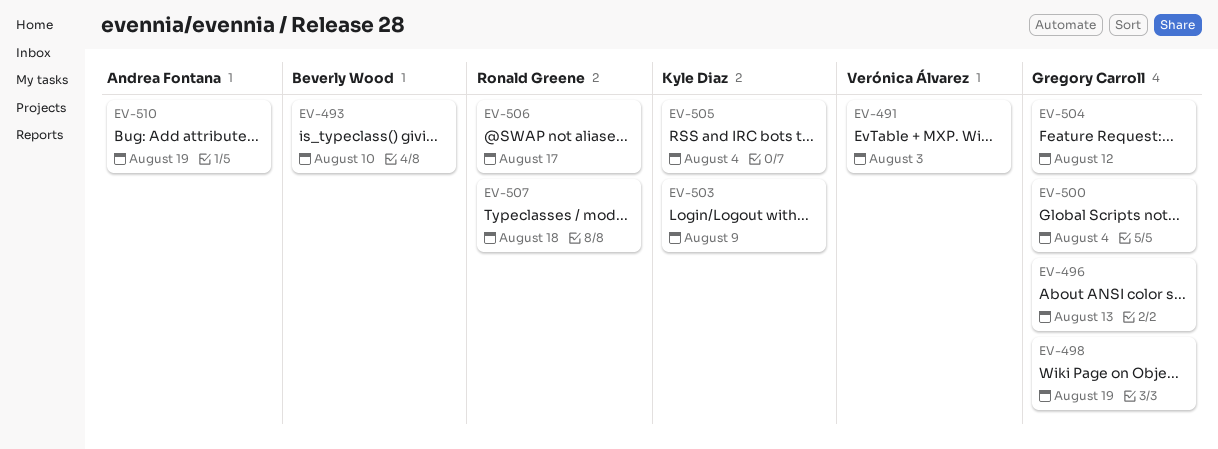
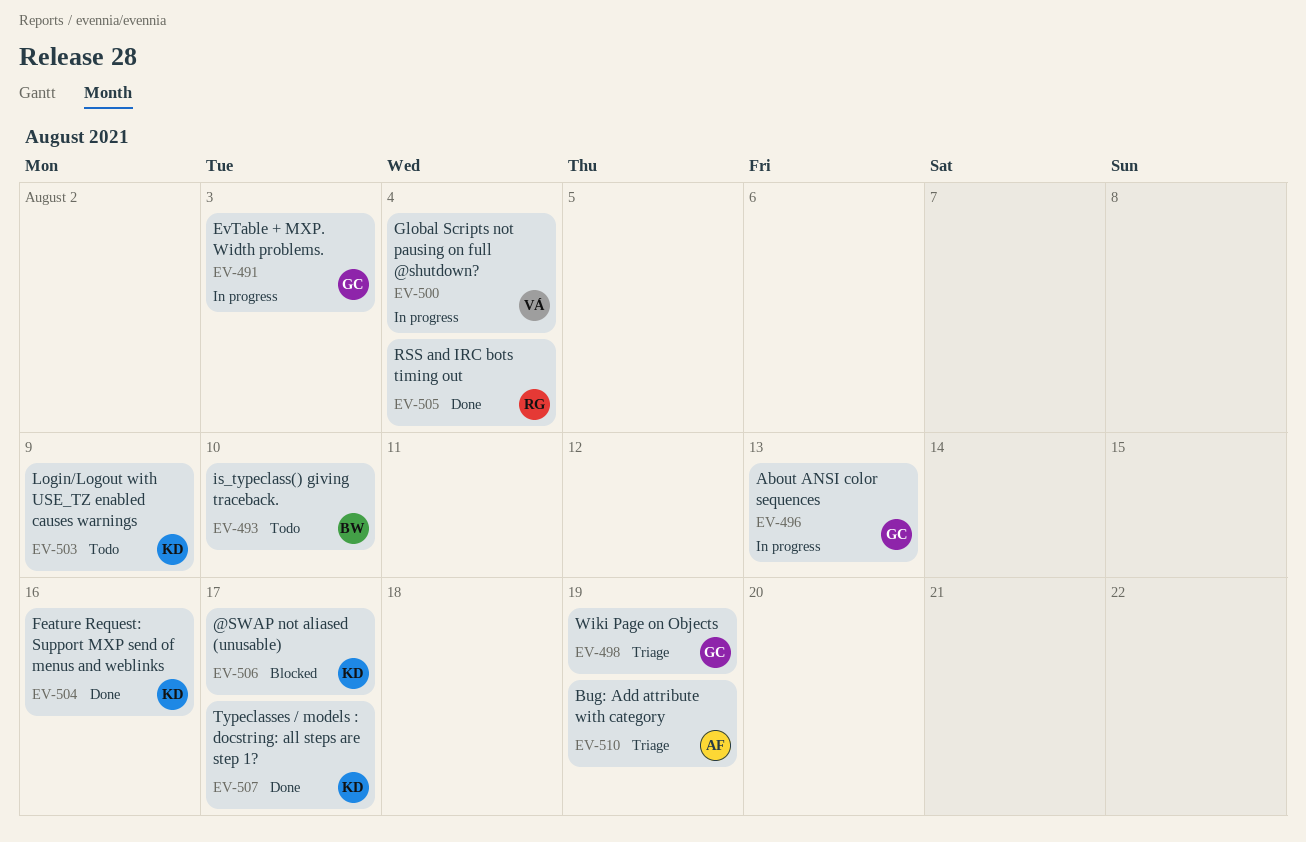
EV-491, owner: Verónica Álvarez -> Gregory Carroll
EV-500, owner: Gregory Carroll -> Verónica Álvarez
EV-504, owner: Gregory Carroll -> Kyle Diaz
EV-504, due: Aug 12 -> Aug 16
EV-505, owner: Kyle Diaz -> Ronald Greene
EV-506, owner: Ronald Greene -> Kyle Diaz
EV-507, owner: Ronald Greene -> Kyle Diaz
EV-507, due: Aug 18 -> Aug 17

